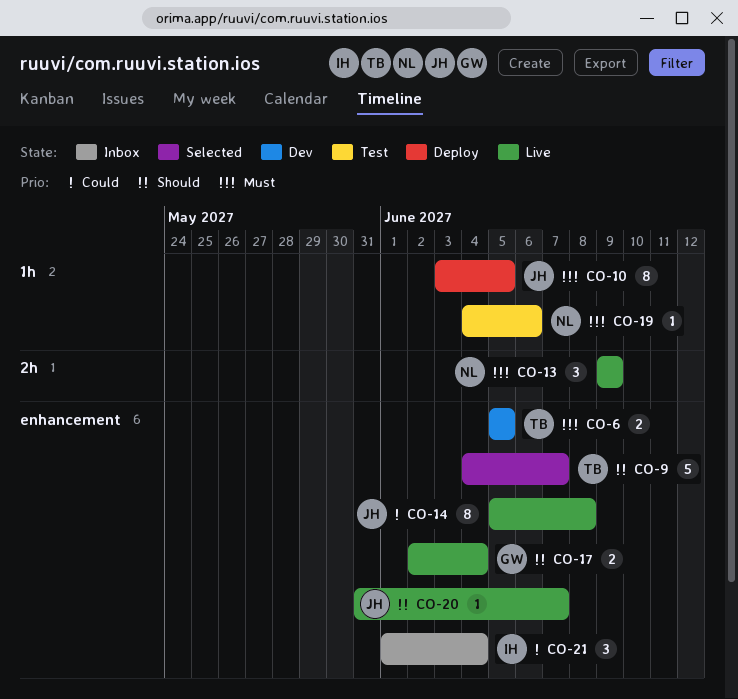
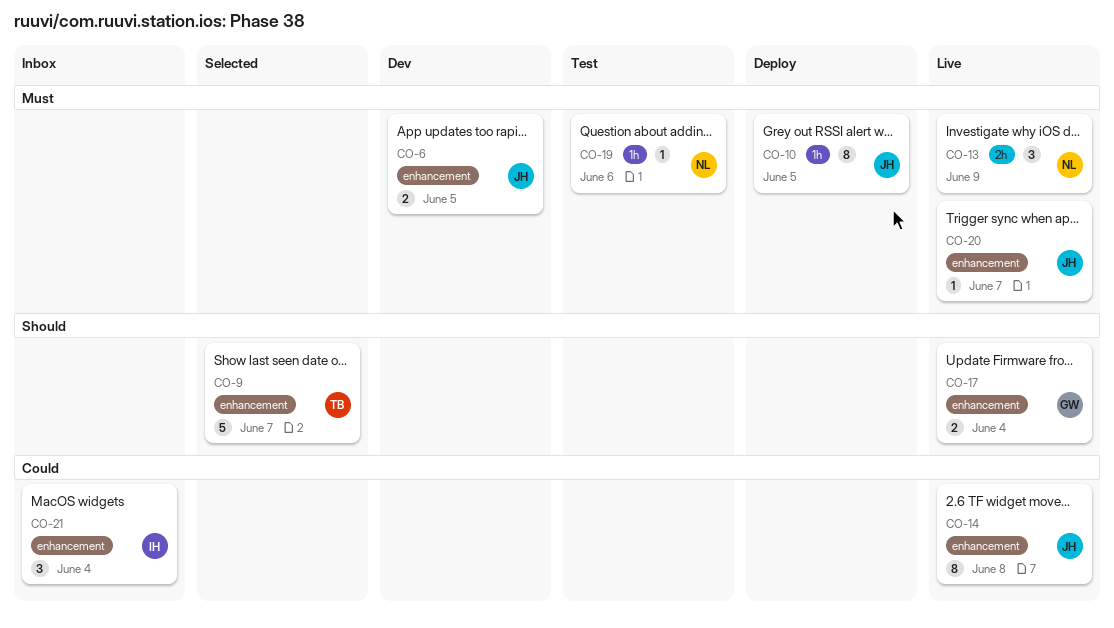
CO-6, owner: TB -> JH
CO-20, priority: Should -> Must

